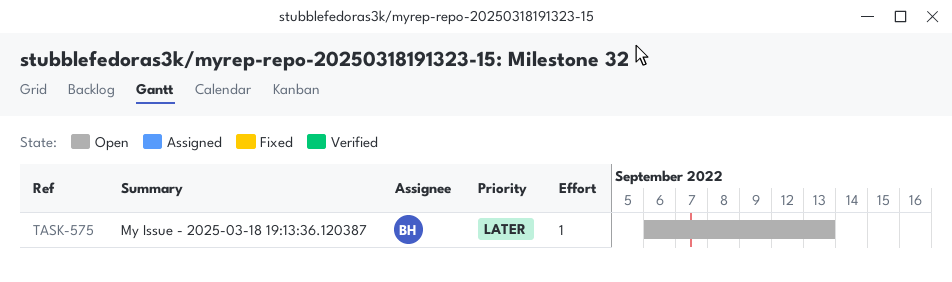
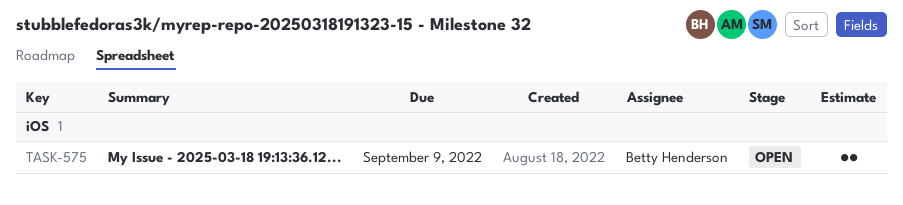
TASK-575, estimate: 1 -> 2
TASK-575, due: Sep 13 -> Sep 9

